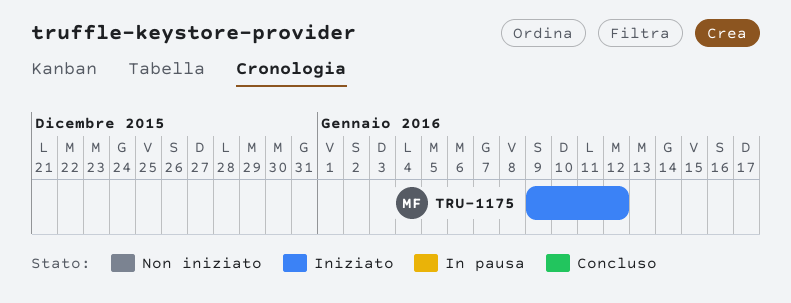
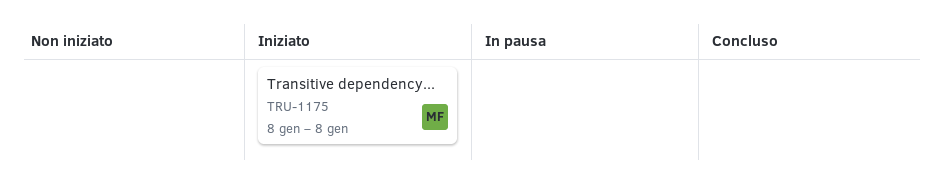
TRU-1175, start: Jan 9 -> Jan 8
TRU-1175, due: Jan 12 -> Jan 8

